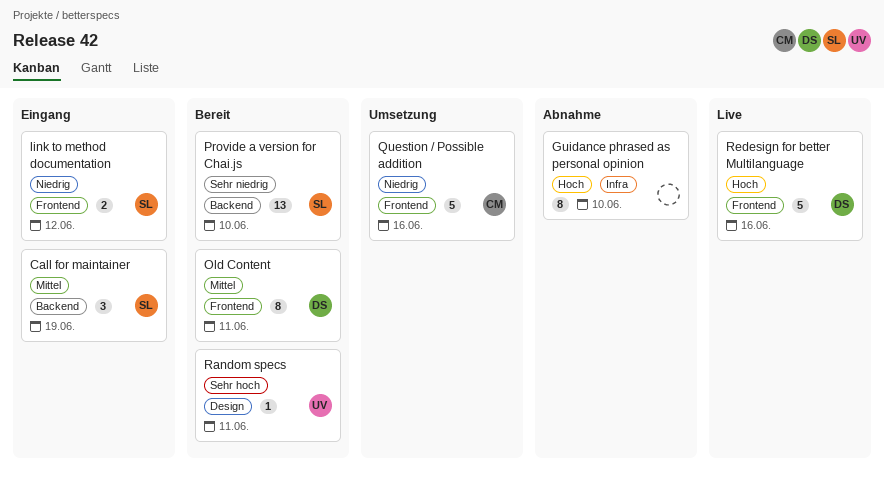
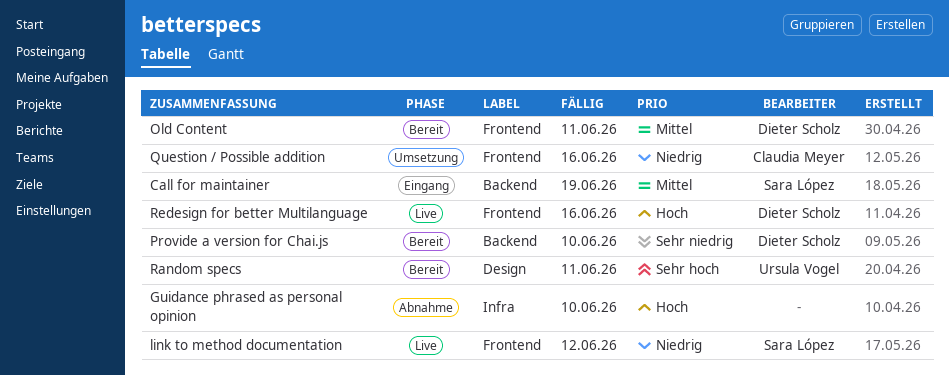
link to method documentation, status: Eingang -> Live
Provide a version for Chai.js, owner: Sara López -> Dieter Scholz

